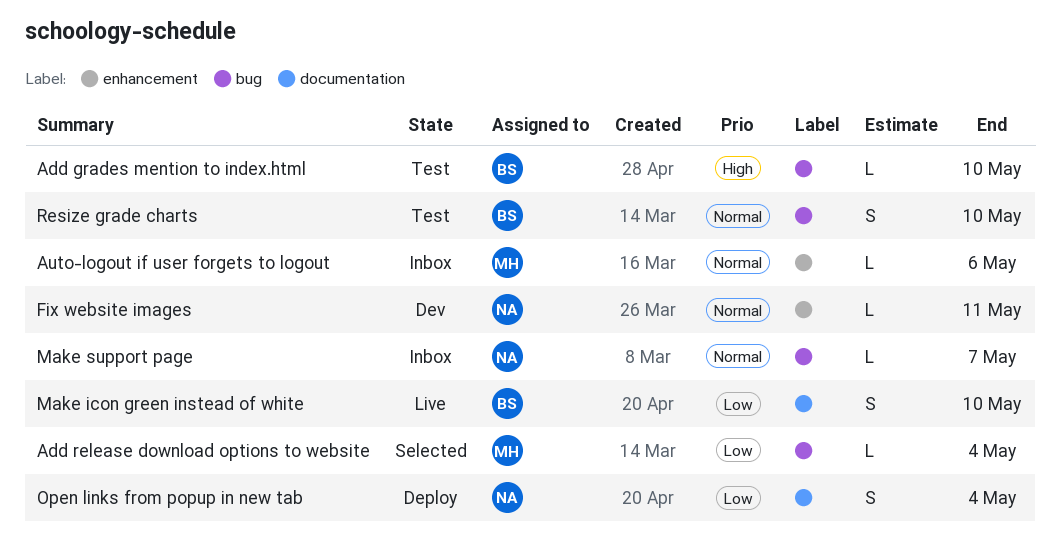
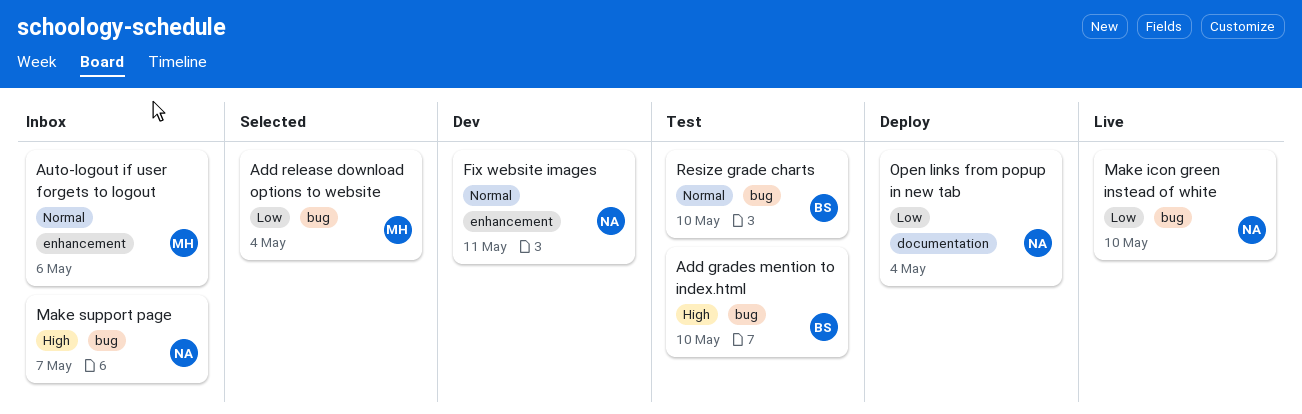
Make icon green instead of white, owner: BS -> NA
Make icon green instead of white, label: documentation -> bug
Make support page, priority: Normal -> High

